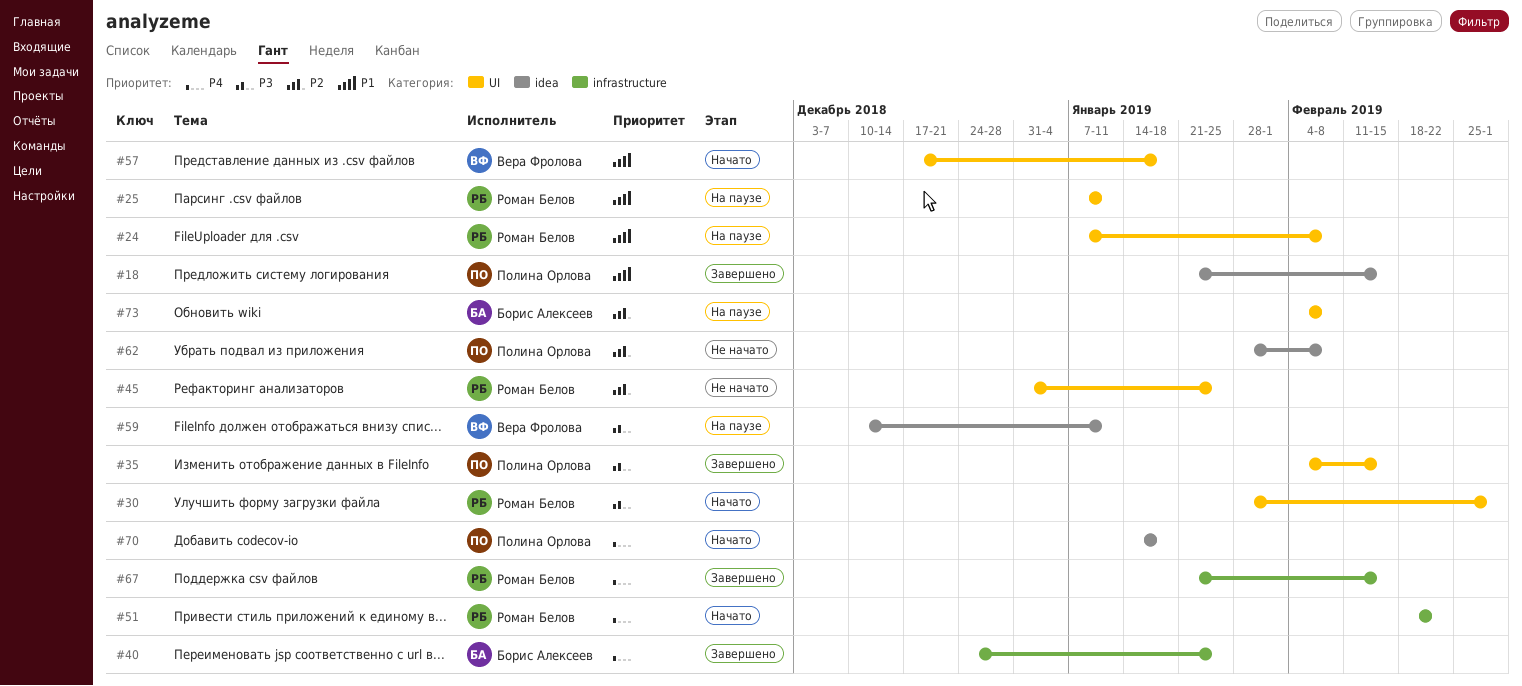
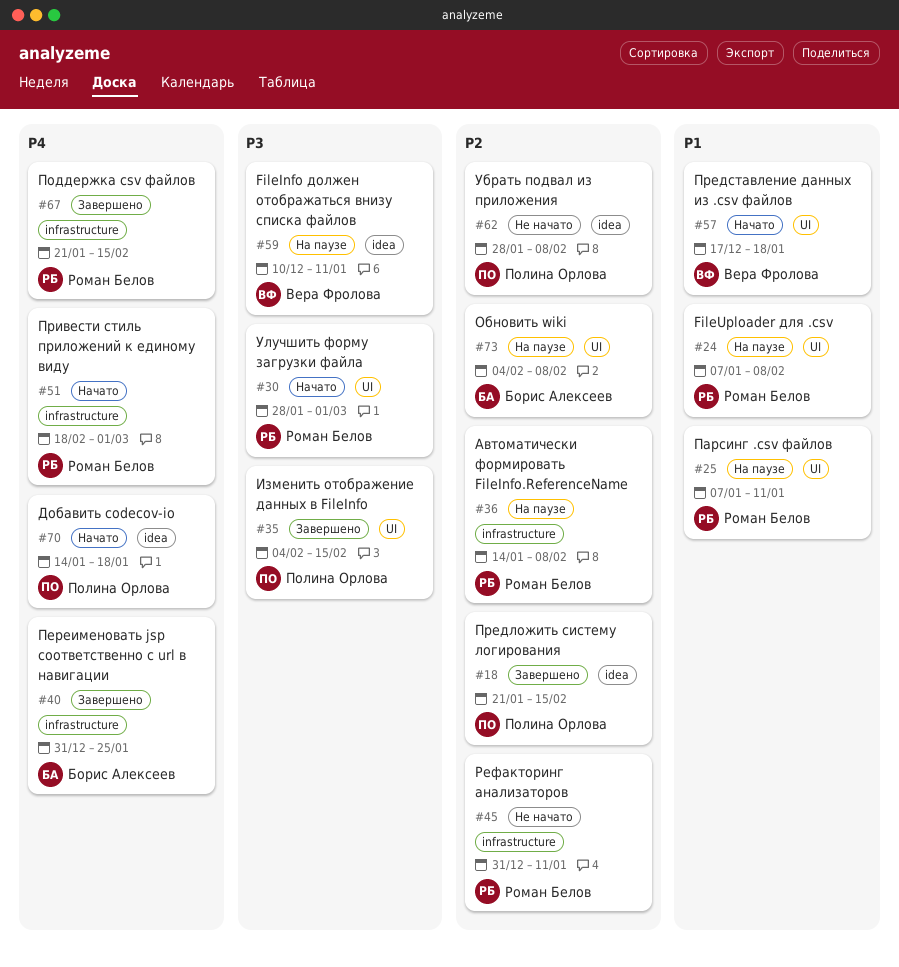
#18, priority: P1 -> P2
#36: none -> present
#40, start: Dec 24 -> Dec 31
#45, label: UI -> infrastructure
#45, due: Jan 25 -> Jan 11
#51, due: Feb 22 -> Mar 1

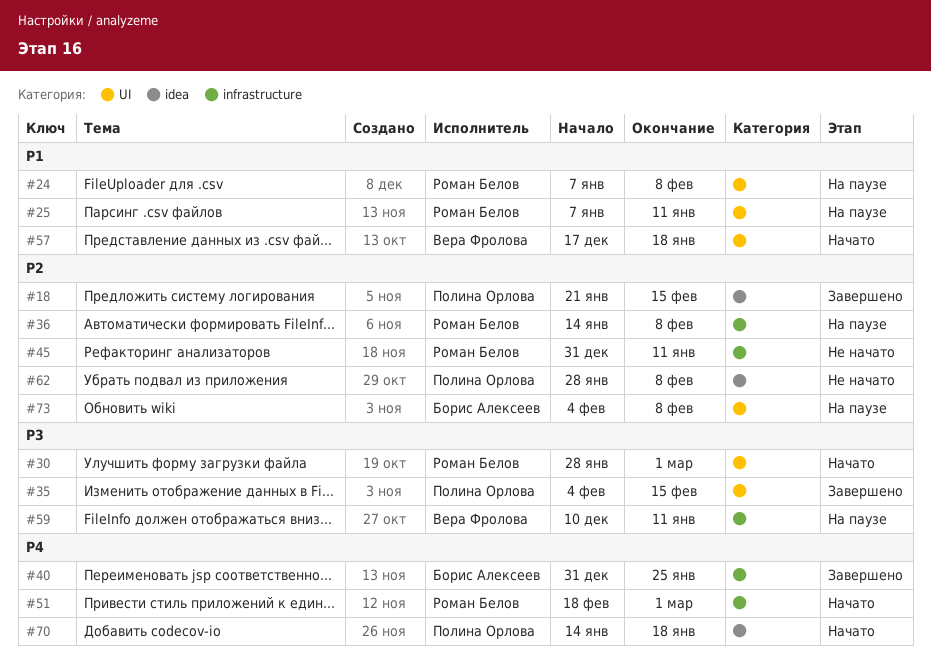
#59, label: idea -> infrastructure
#67: present -> none

